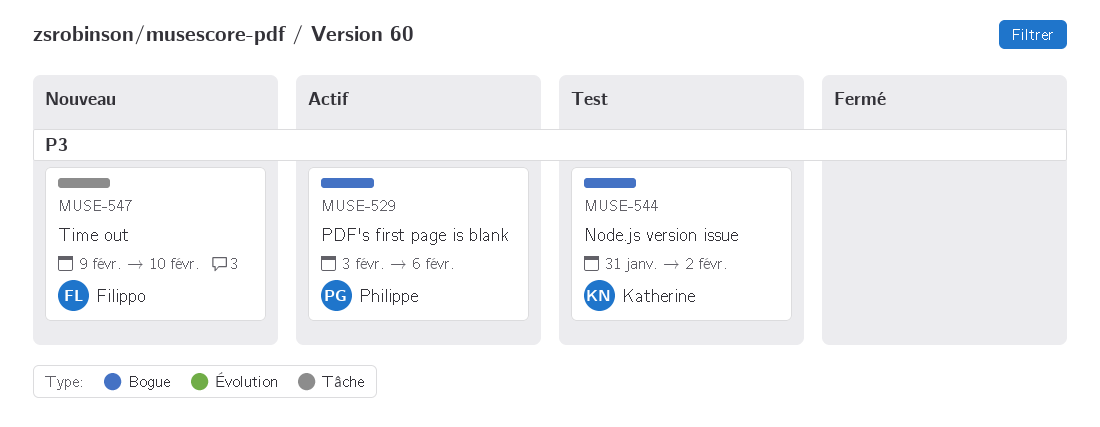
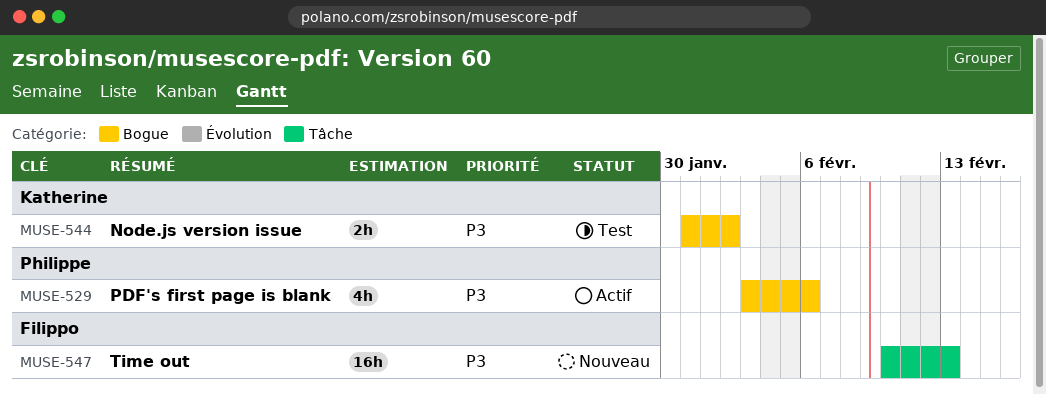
MUSE-547, start: Feb 9 -> Feb 10
MUSE-547, due: Feb 10 -> Feb 13

